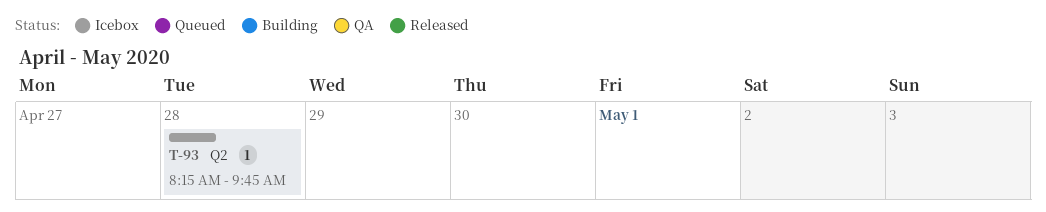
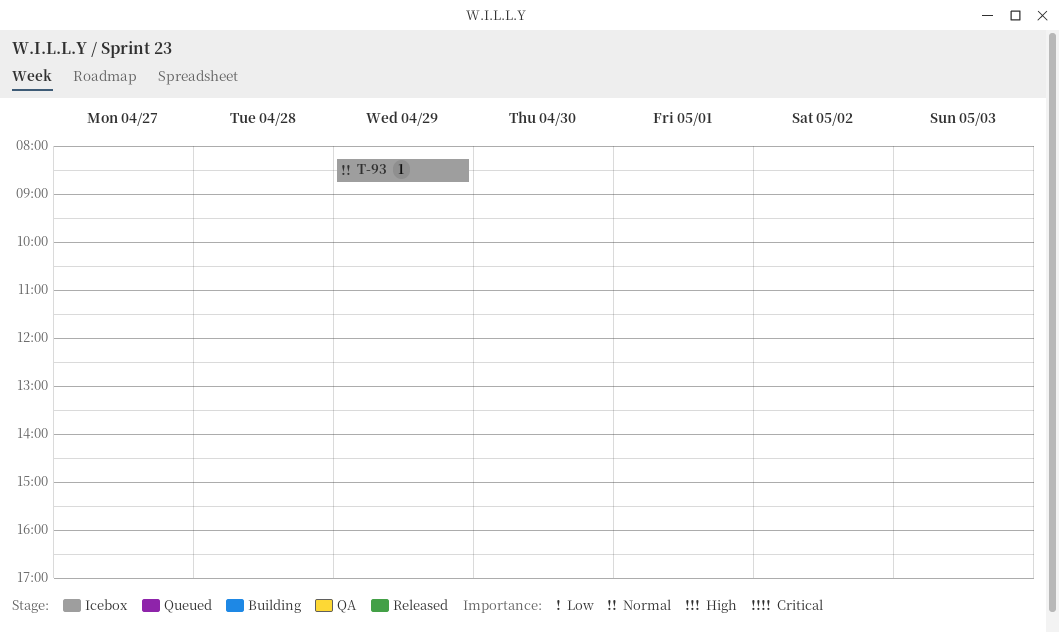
T-93, day: Apr 28 -> Apr 29
T-93, ends: 09:45 -> 08:45

